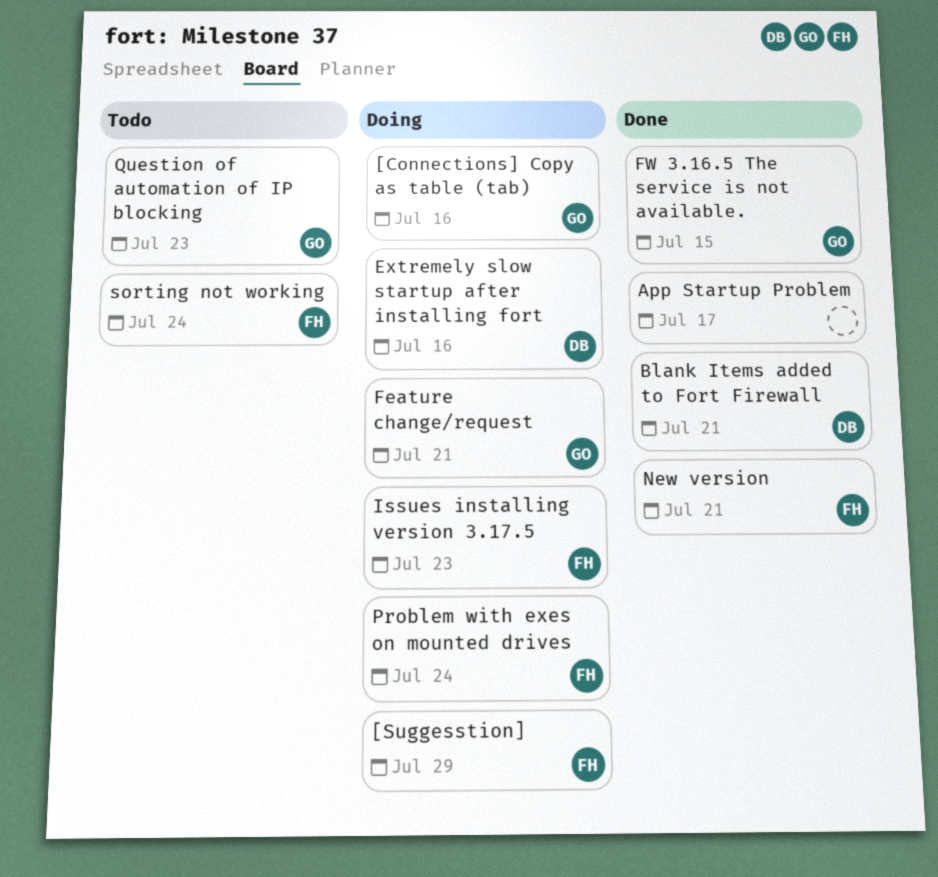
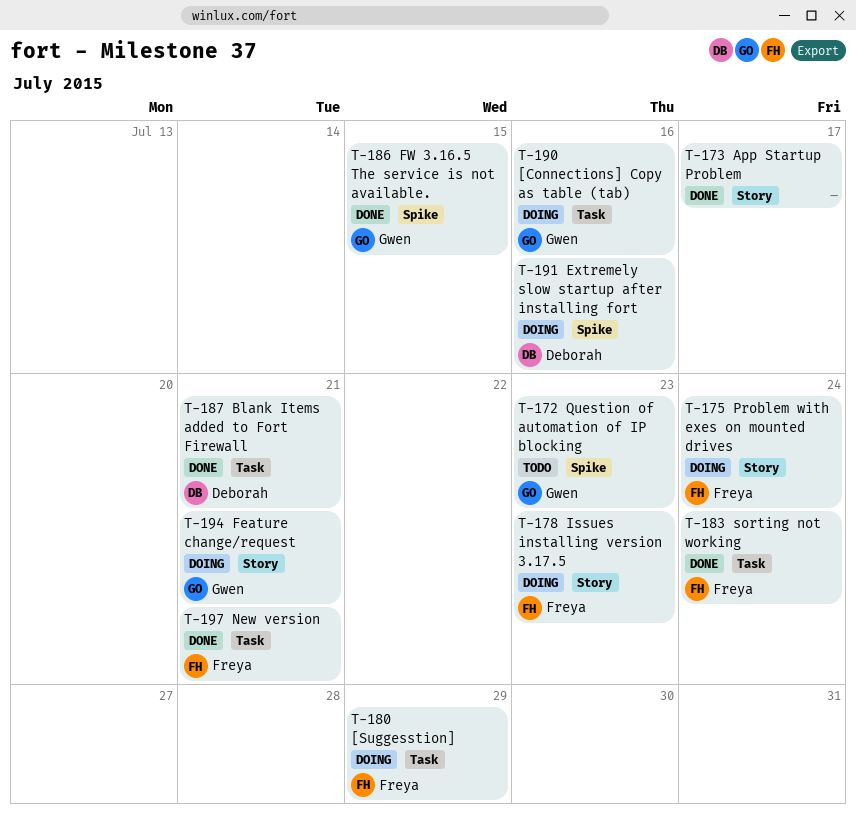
sorting not working, status: Todo -> Done

